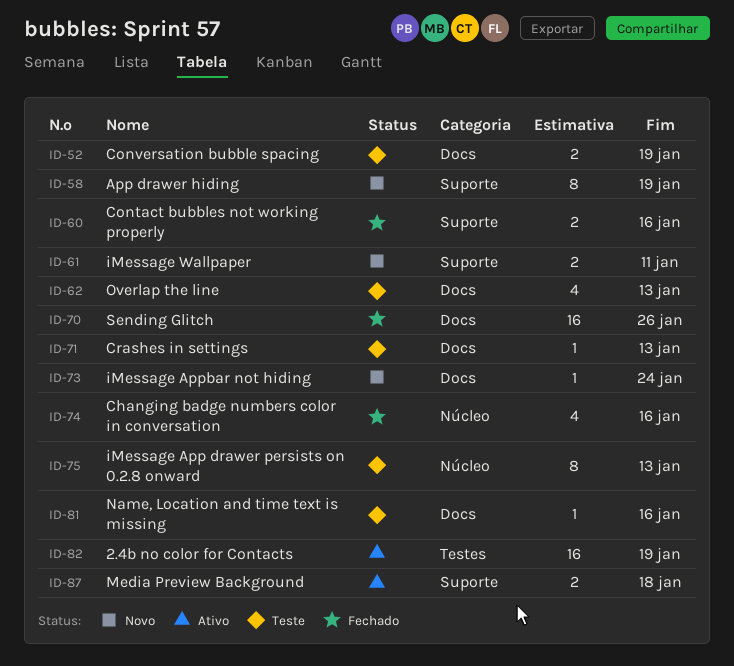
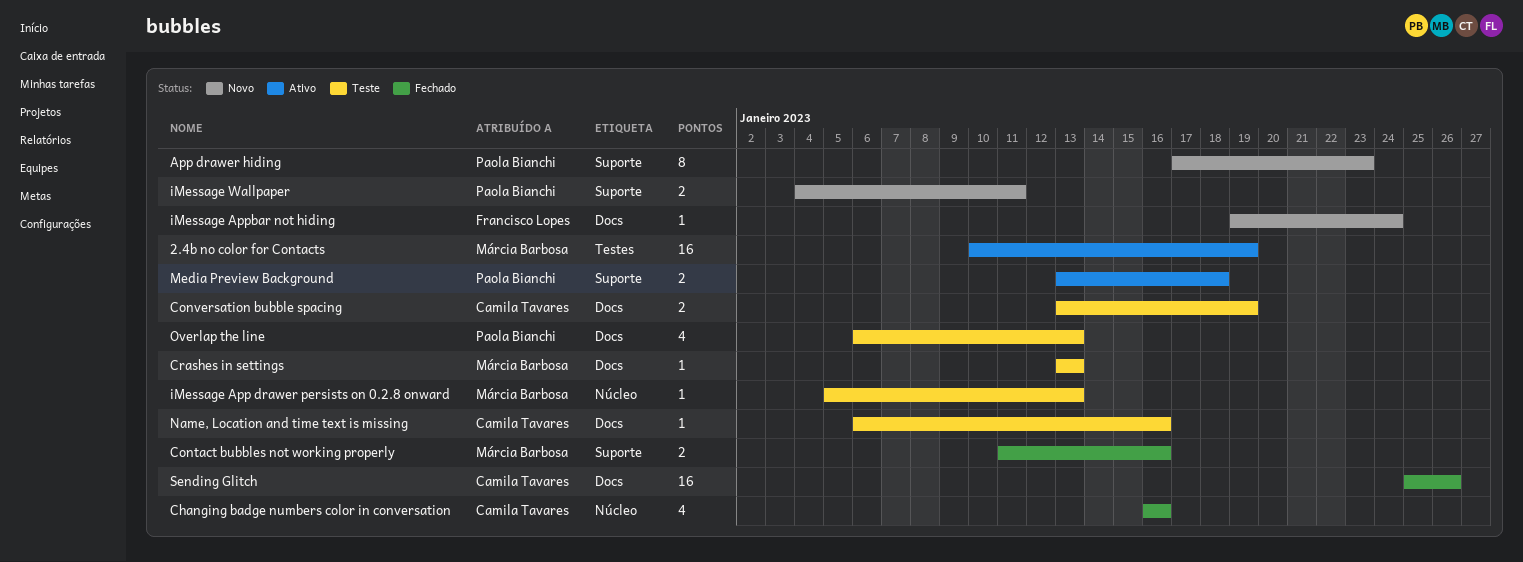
App drawer hiding, due: Jan 19 -> Jan 23
iMessage App drawer persists on 0.2.8 onward, estimate: 8 -> 1

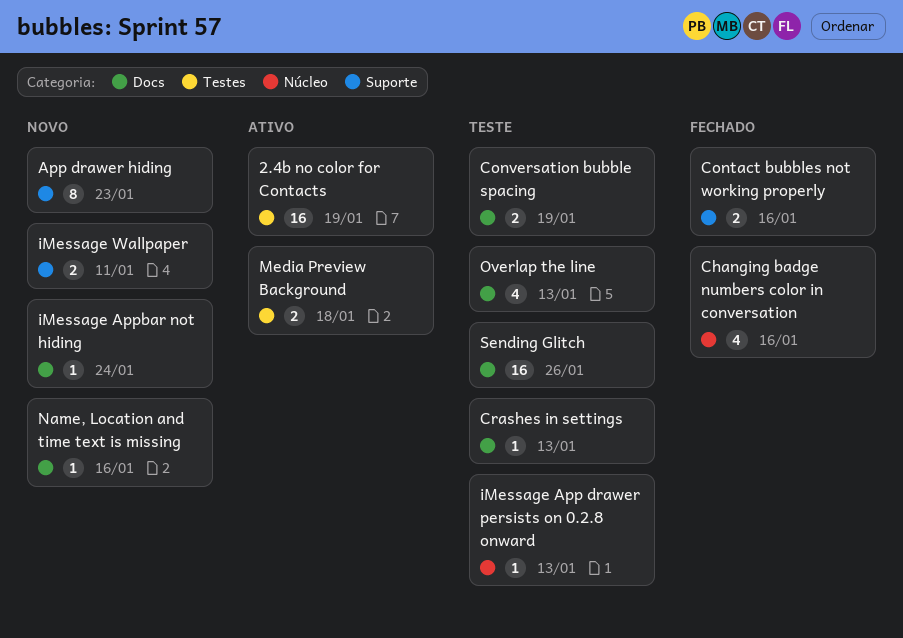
Media Preview Background, label: Suporte -> Testes
Name, Location and time text is missing, status: Teste -> Novo
Sending Glitch, status: Fechado -> Teste

